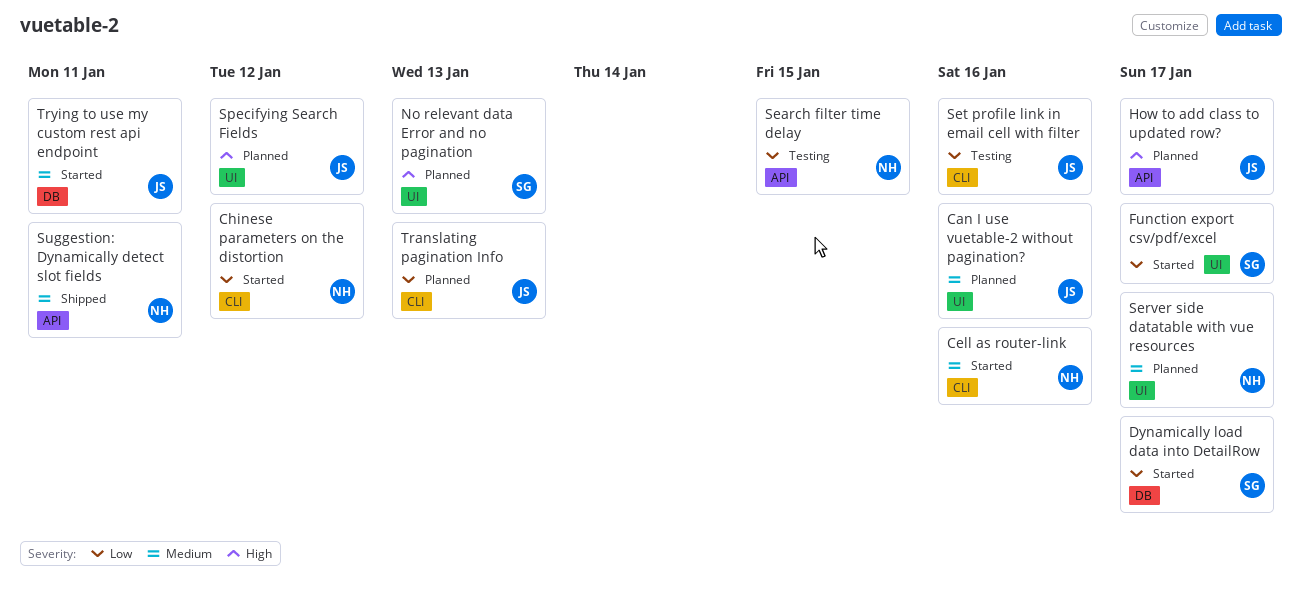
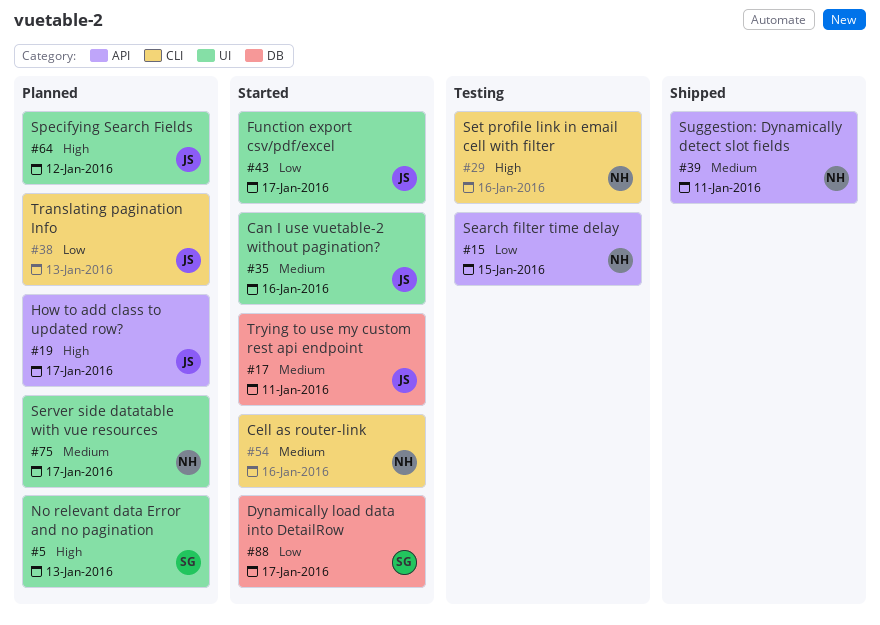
Can I use vuetable-2 without pagination?, status: Planned -> Started
Chinese parameters on the distortion: present -> none
Function export csv/pdf/excel, owner: SG -> JS
Set profile link in email cell with filter, owner: JS -> NH
Set profile link in email cell with filter, priority: Low -> High

